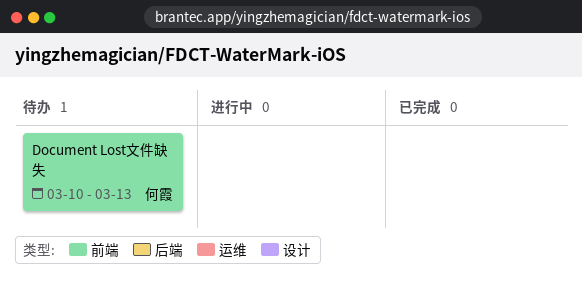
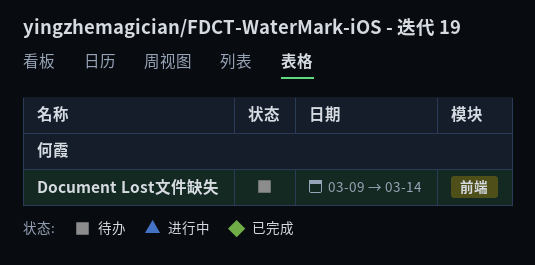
Document Lost文件缺失, start: Mar 10 -> Mar 9
Document Lost文件缺失, due: Mar 13 -> Mar 14

